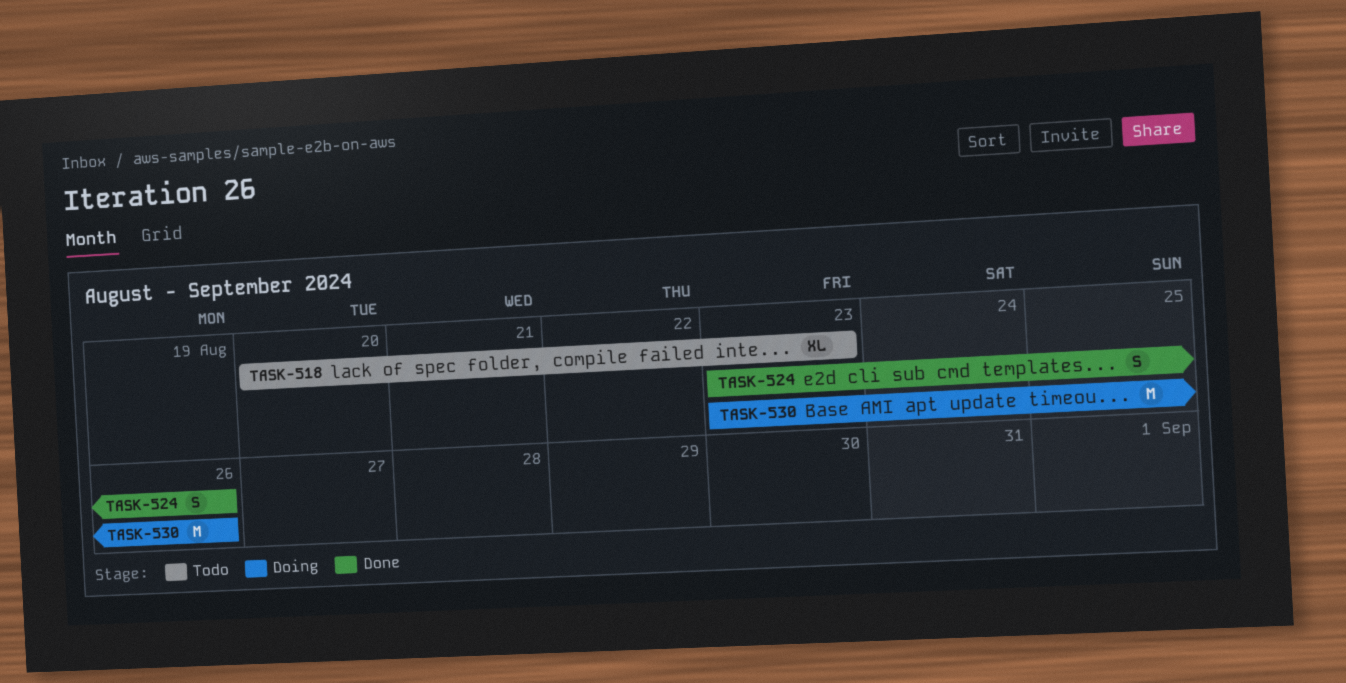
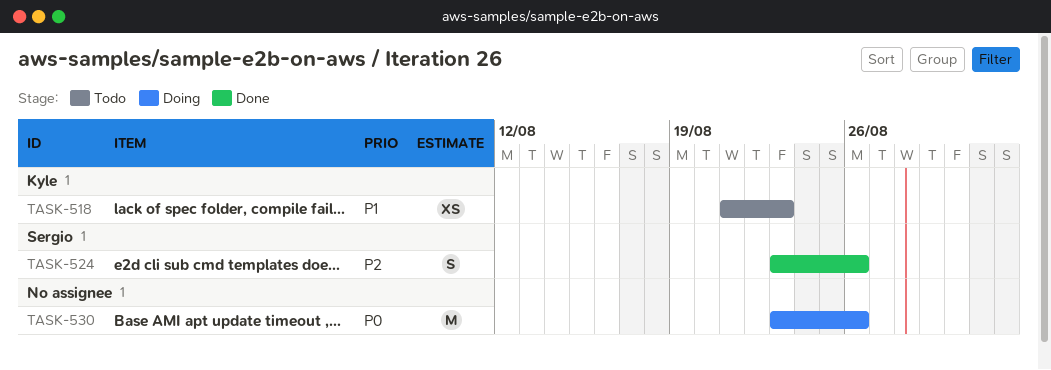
TASK-518, estimate: XL -> XS
TASK-518, start: Aug 20 -> Aug 21

